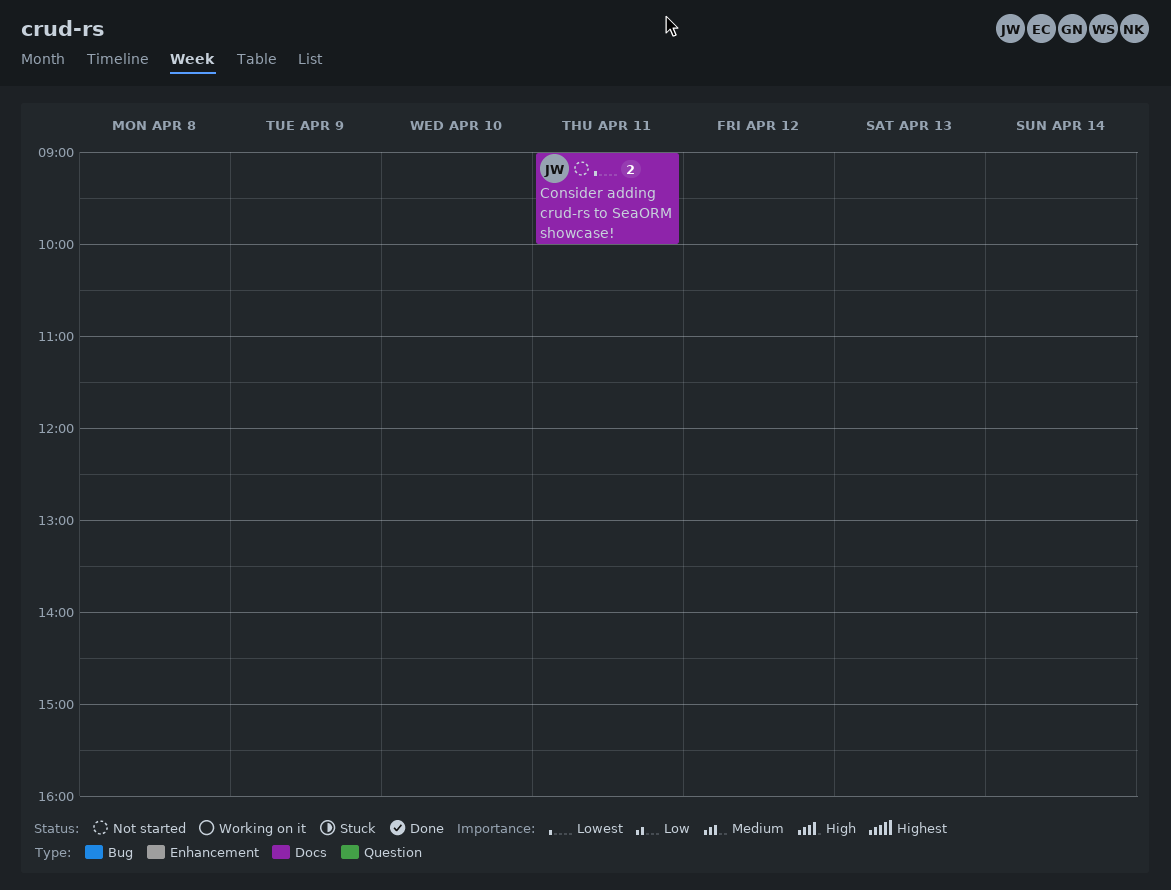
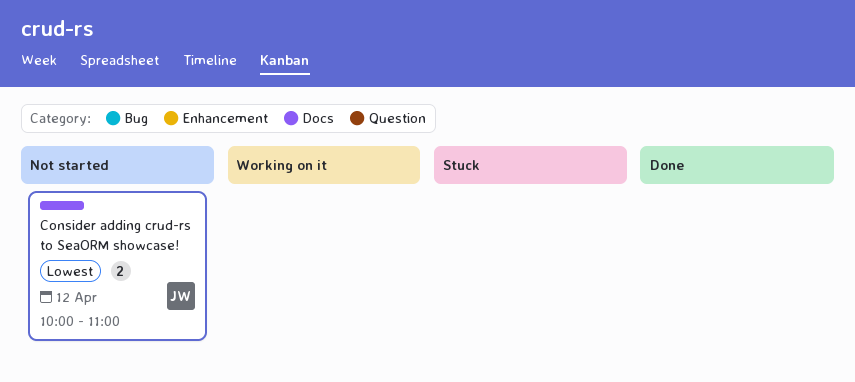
Consider adding crud-rs to SeaORM showcase!, day: Apr 11 -> Apr 12
Consider adding crud-rs to SeaORM showcase!, begins: 09:00 -> 10:00
Consider adding crud-rs to SeaORM showcase!, ends: 10:00 -> 11:00

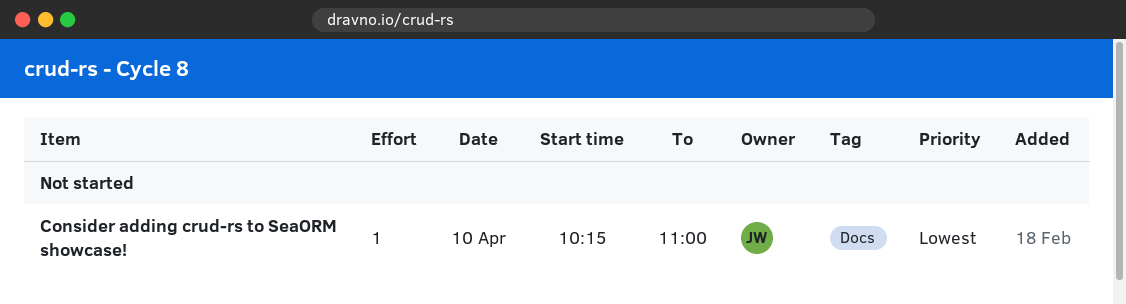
Consider adding crud-rs to SeaORM showcase!, estimate: 2 -> 1
Consider adding crud-rs to SeaORM showcase!, day: Apr 12 -> Apr 10
Consider adding crud-rs to SeaORM showcase!, begins: 10:00 -> 10:15

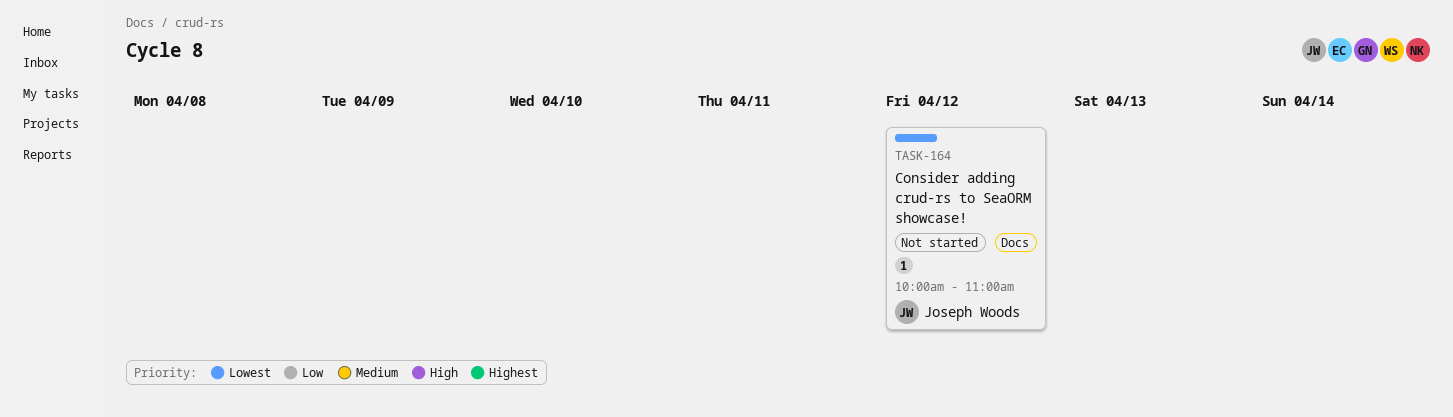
Consider adding crud-rs to SeaORM showcase!, day: Apr 10 -> Apr 12
Consider adding crud-rs to SeaORM showcase!, begins: 10:15 -> 10:00

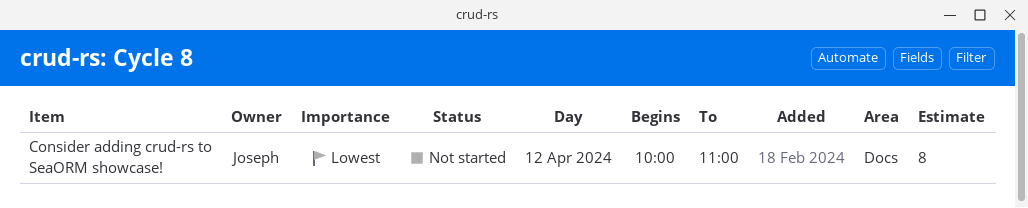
Consider adding crud-rs to SeaORM showcase!, estimate: 1 -> 8

